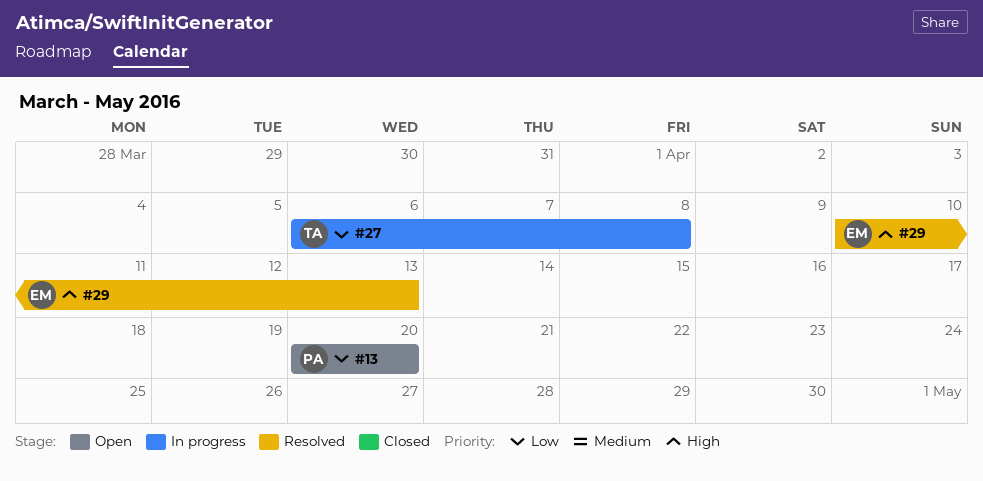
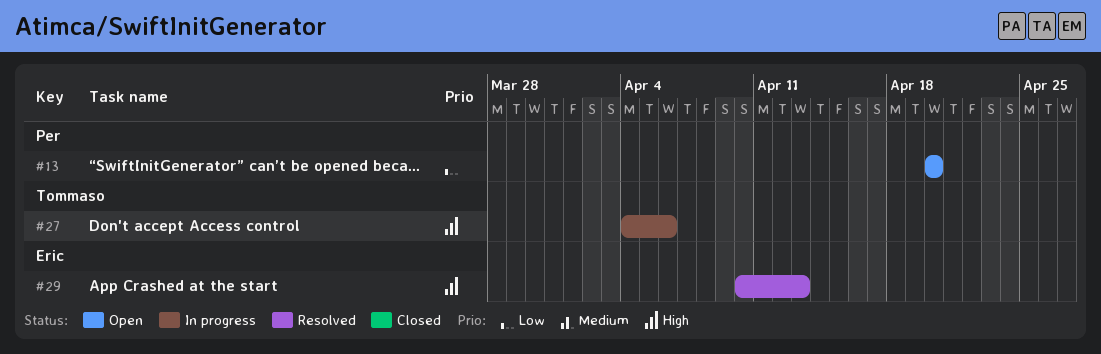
#27, priority: Low -> High
#27, start: Apr 6 -> Apr 4
#27, due: Apr 8 -> Apr 6

